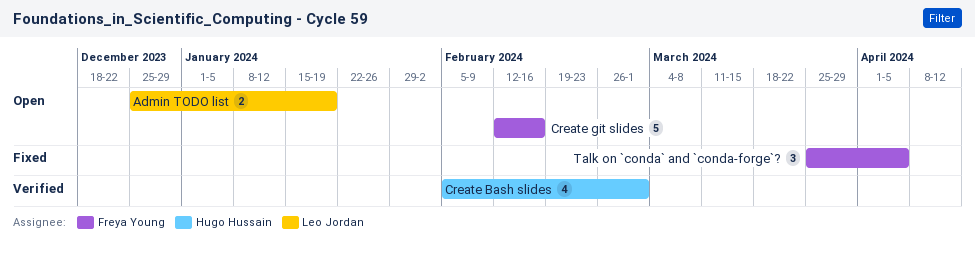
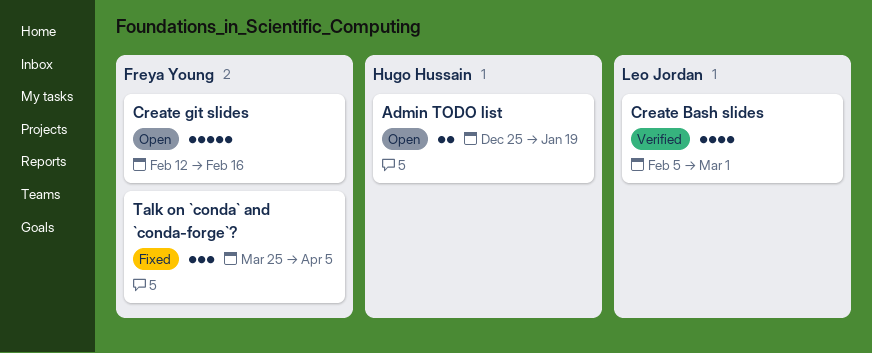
Admin TODO list, owner: Leo Jordan -> Hugo Hussain
Create Bash slides, owner: Hugo Hussain -> Leo Jordan

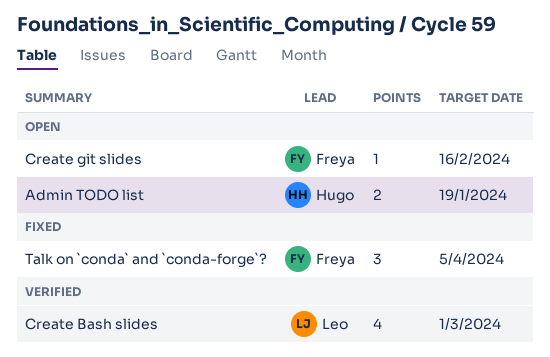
Create git slides, estimate: 5 -> 1

